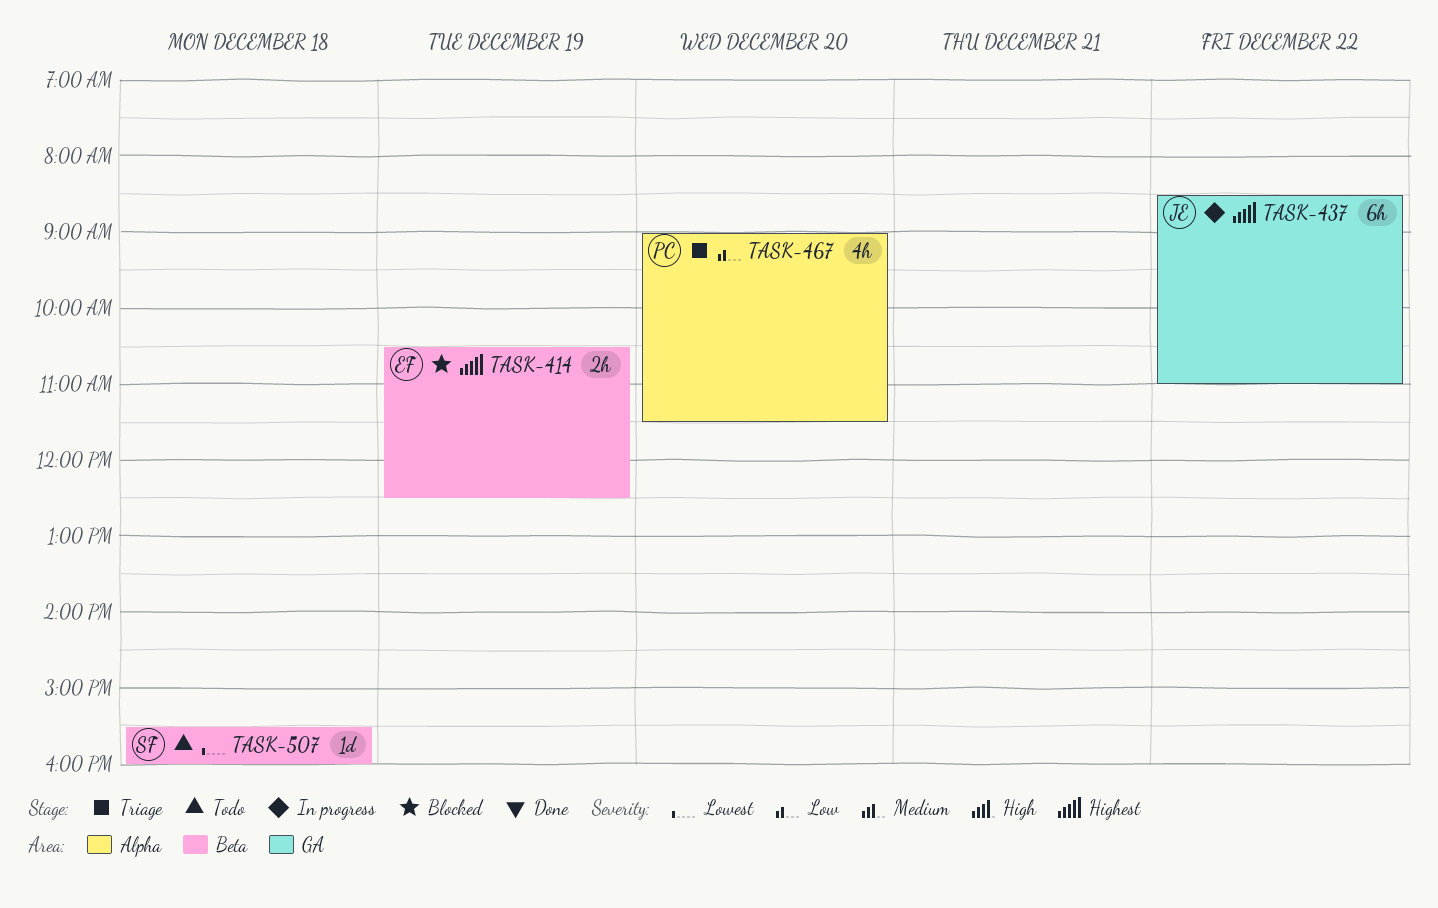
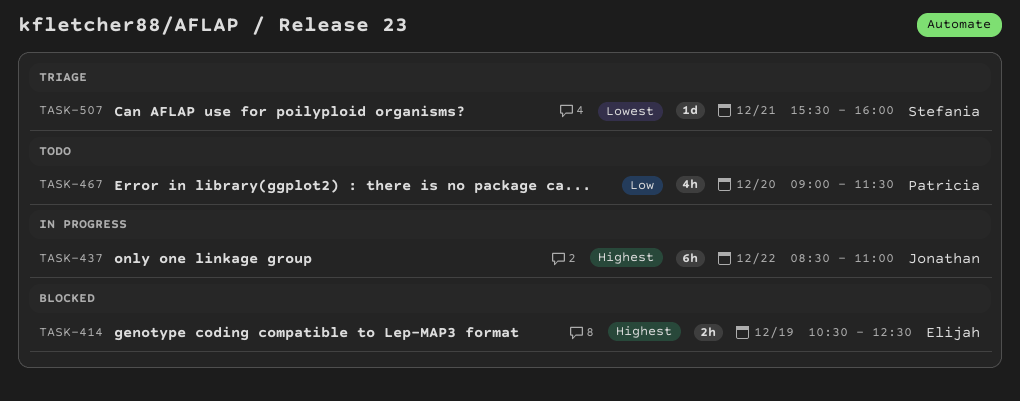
TASK-467, status: Triage -> Todo
TASK-507, status: Todo -> Triage
TASK-507, day: Dec 18 -> Dec 21

